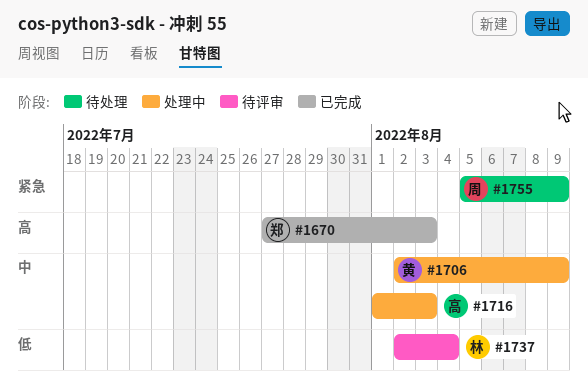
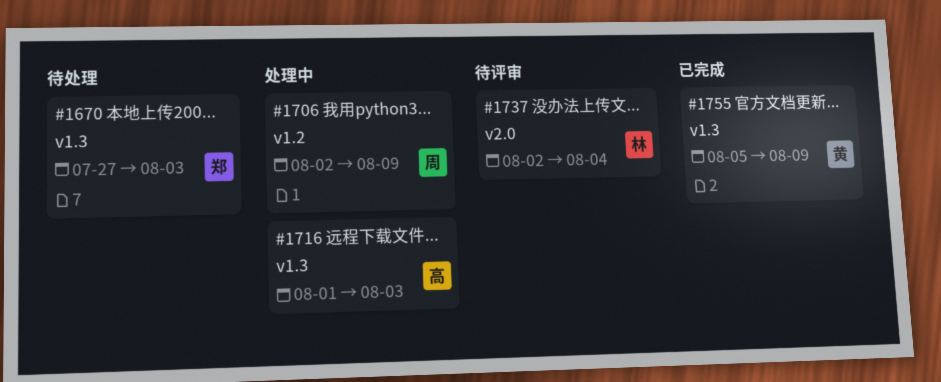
#1670, status: 已完成 -> 待处理
#1706, owner: 黄 -> 周
#1755, status: 待处理 -> 已完成
#1755, owner: 周 -> 黄

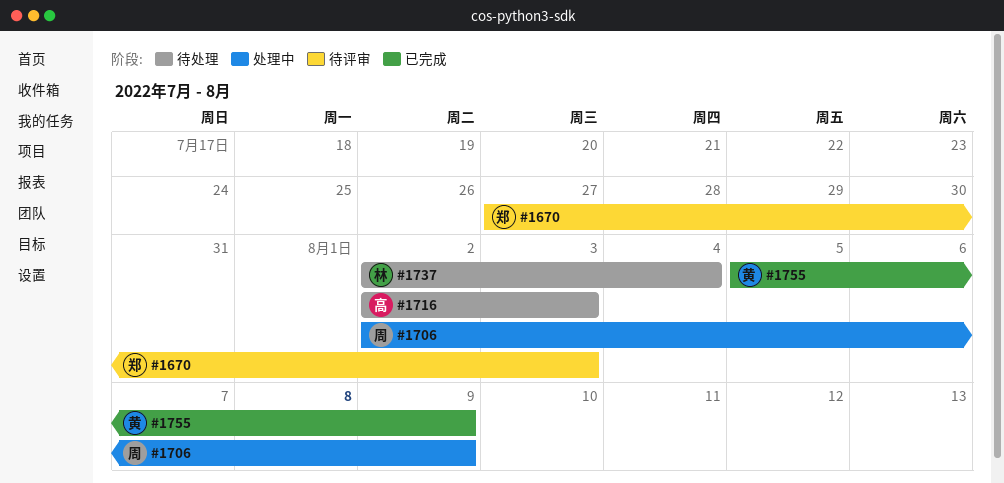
#1670, status: 待处理 -> 待评审
#1716, status: 处理中 -> 待处理
#1716, start: Aug 1 -> Aug 2
#1737, status: 待评审 -> 待处理

